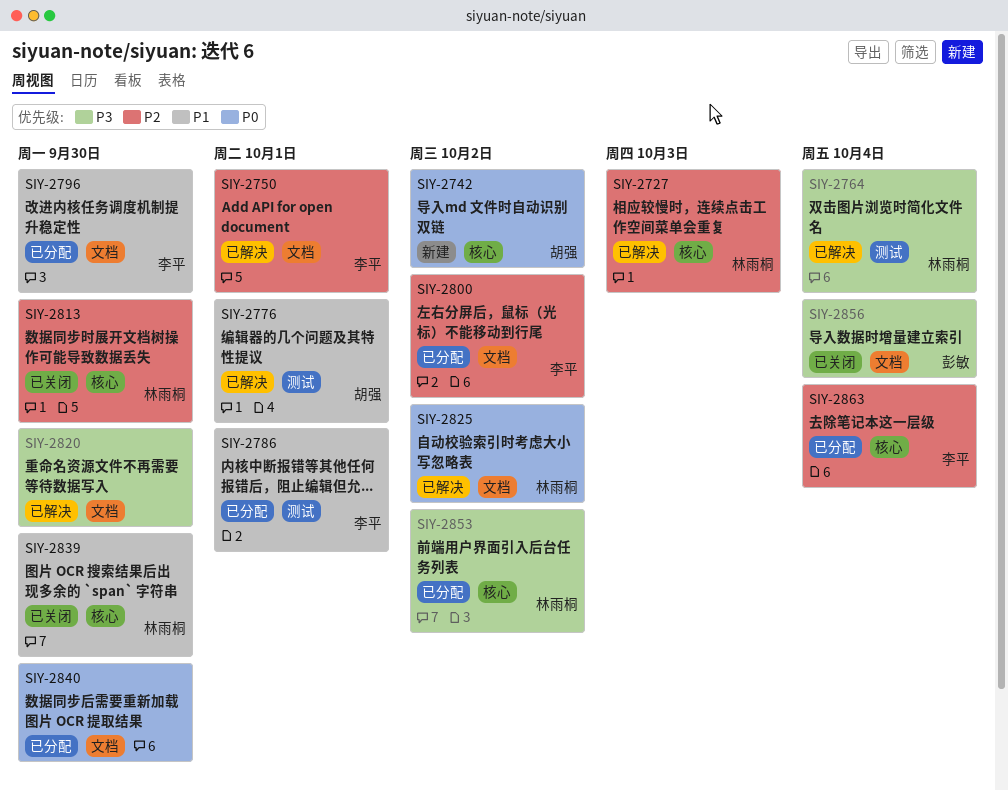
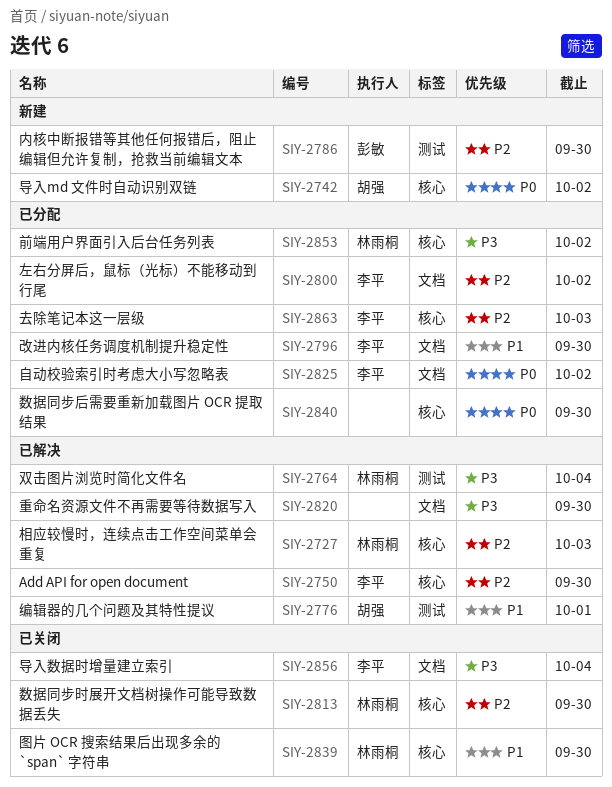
SIY-2750, label: 文档 -> 核心
SIY-2750, due: Oct 1 -> Sep 30
SIY-2786, status: 已分配 -> 新建
SIY-2786, owner: 李平 -> 彭敏
SIY-2786, priority: P1 -> P2
SIY-2786, due: Oct 1 -> Sep 30
SIY-2825, status: 已解决 -> 已分配
SIY-2825, owner: 林雨桐 -> 李平
SIY-2840, label: 文档 -> 核心
SIY-2856, owner: 彭敏 -> 李平
SIY-2863, due: Oct 4 -> Oct 3

